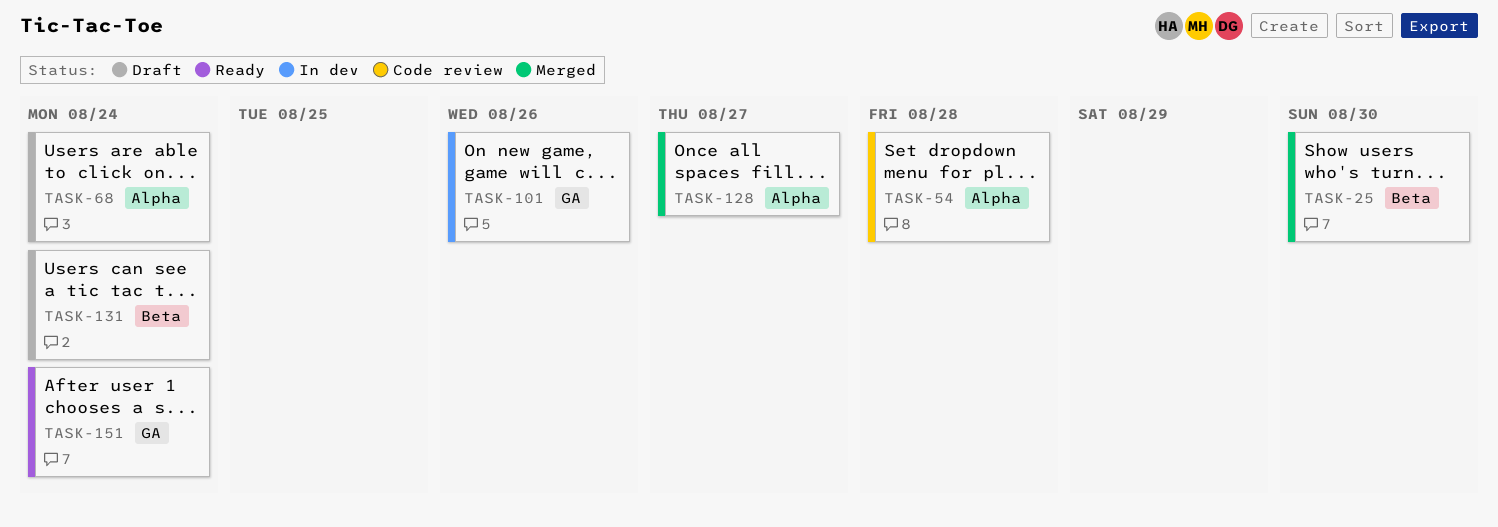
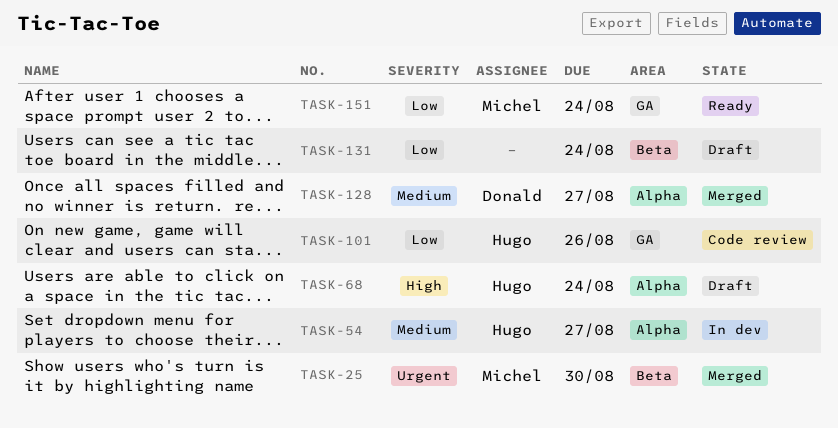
TASK-54, status: Code review -> In dev
TASK-54, due: Aug 28 -> Aug 27
TASK-101, status: In dev -> Code review

